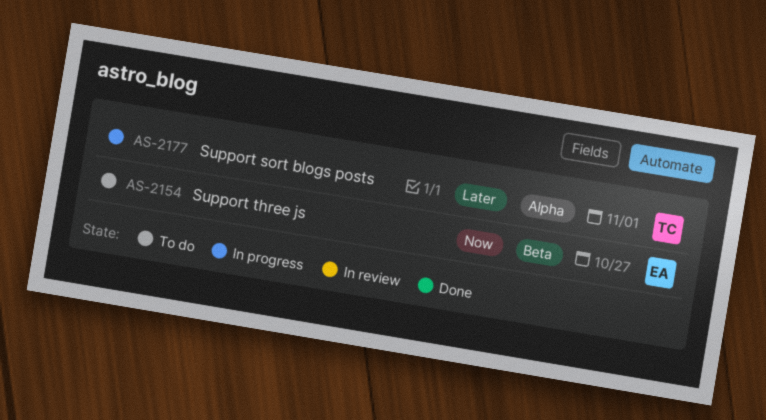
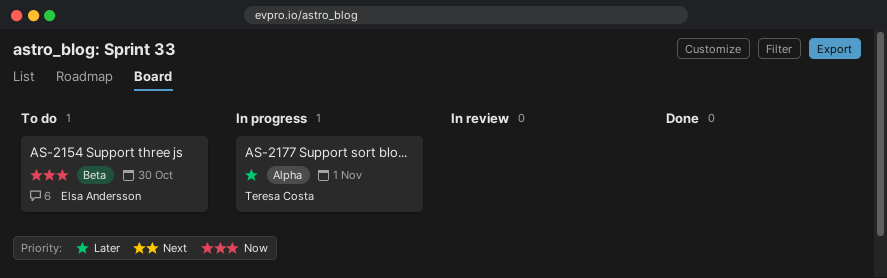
AS-2154, due: Oct 27 -> Oct 30

